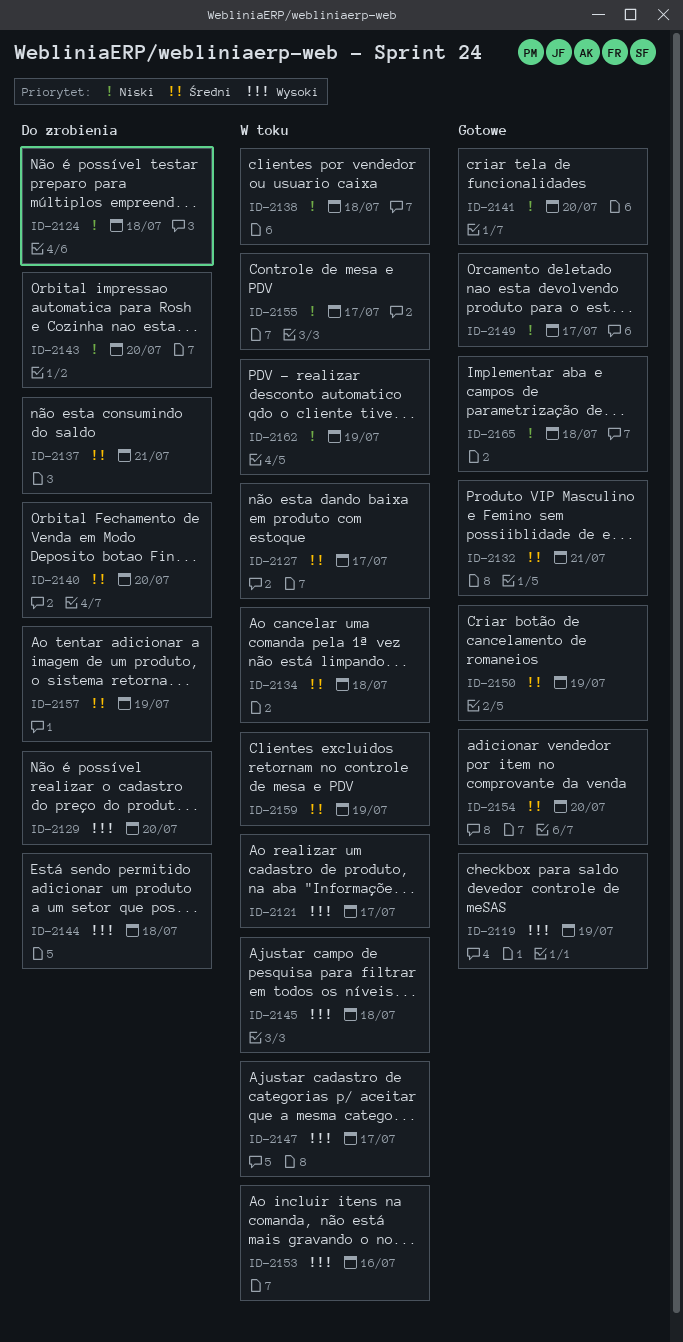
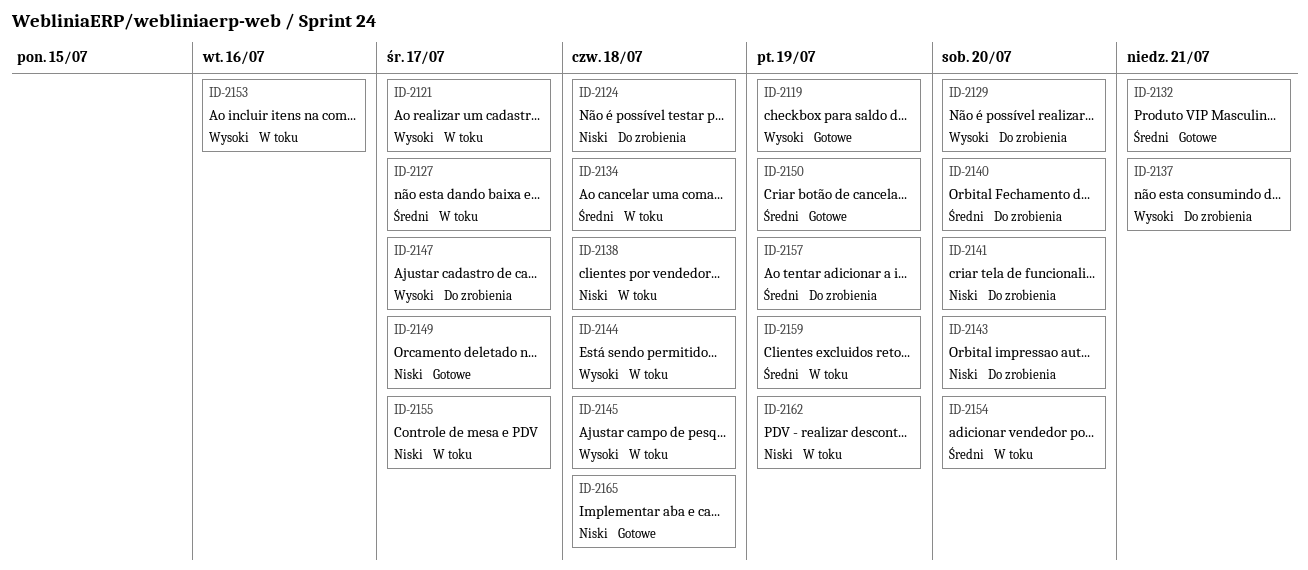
ID-2137, priority: Średni -> Wysoki
ID-2141, status: Gotowe -> Do zrobienia
ID-2144, status: Do zrobienia -> W toku
ID-2147, status: W toku -> Do zrobienia
ID-2154, status: Gotowe -> W toku

